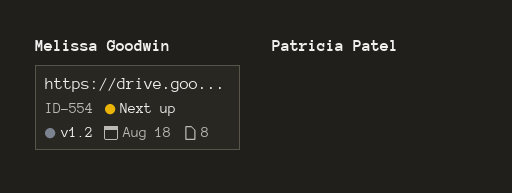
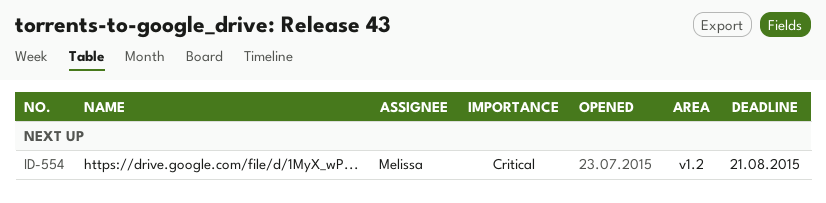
ID-554, due: Aug 18 -> Aug 21

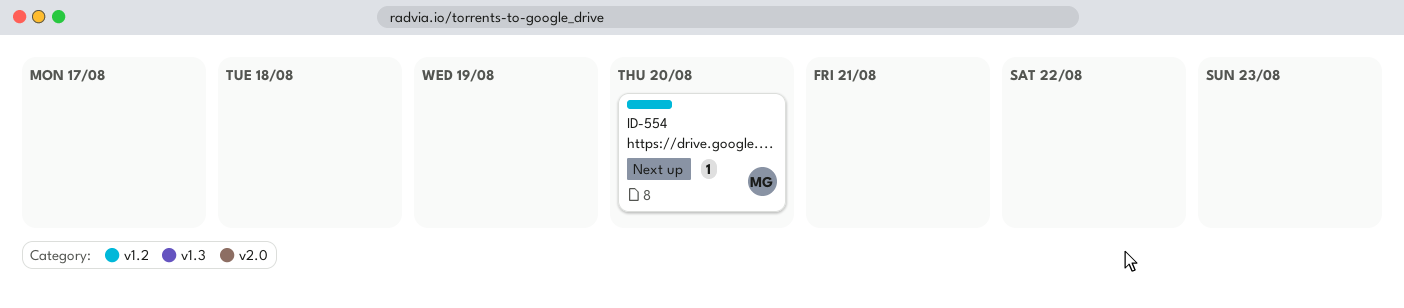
ID-554, due: Aug 21 -> Aug 20

